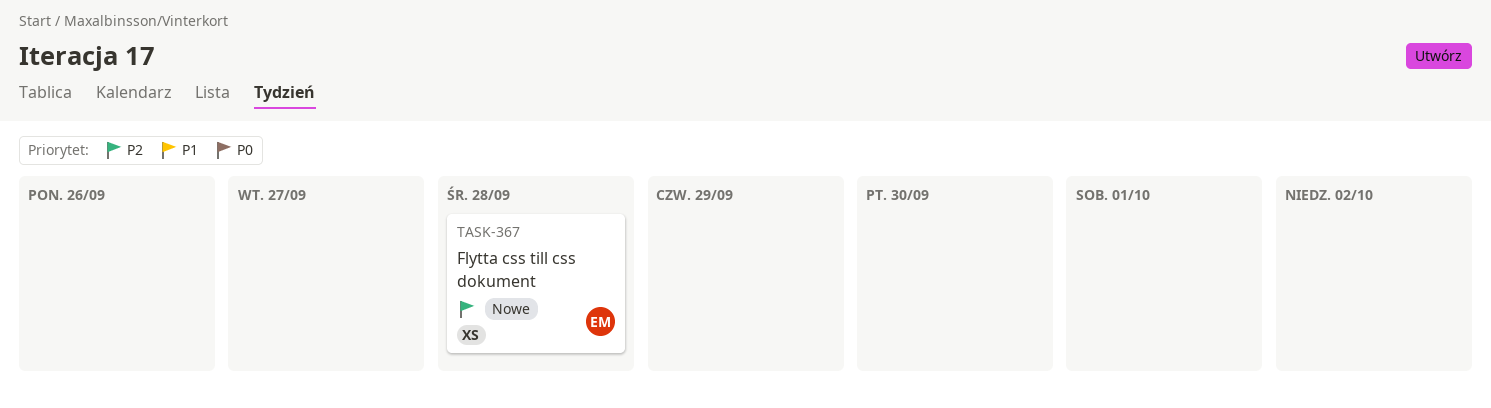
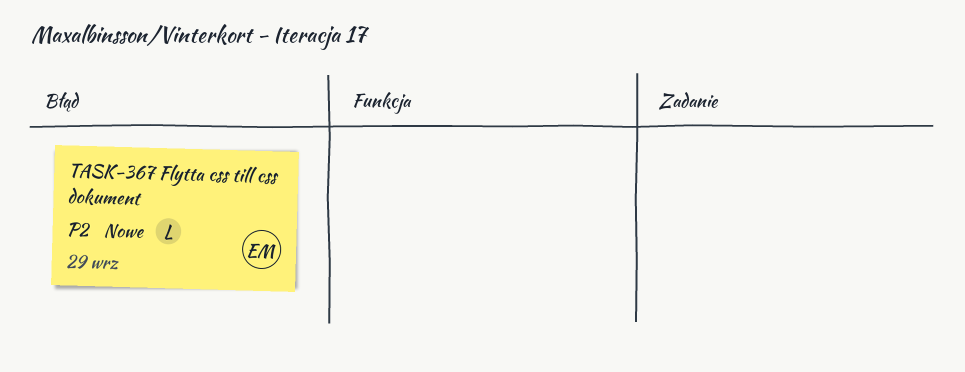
TASK-367, estimate: XS -> L
TASK-367, due: Sep 28 -> Sep 29

